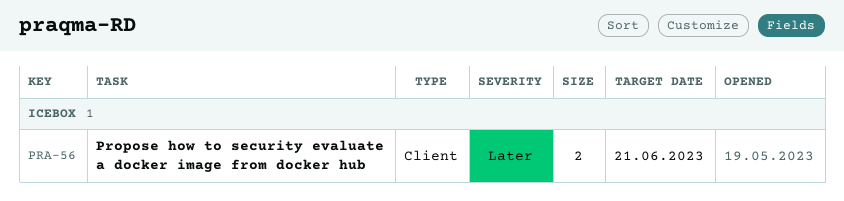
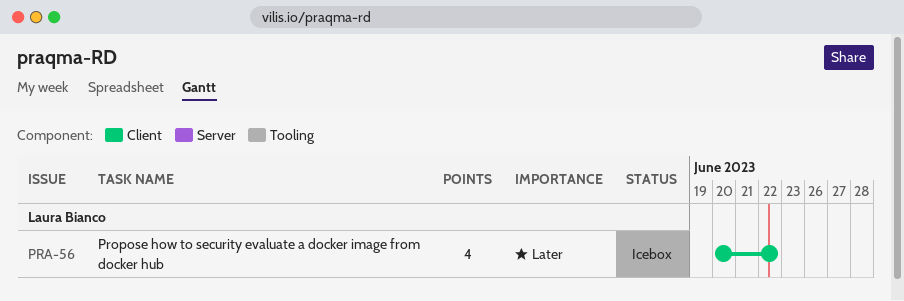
PRA-56, estimate: 2 -> 4
PRA-56, due: Jun 21 -> Jun 22

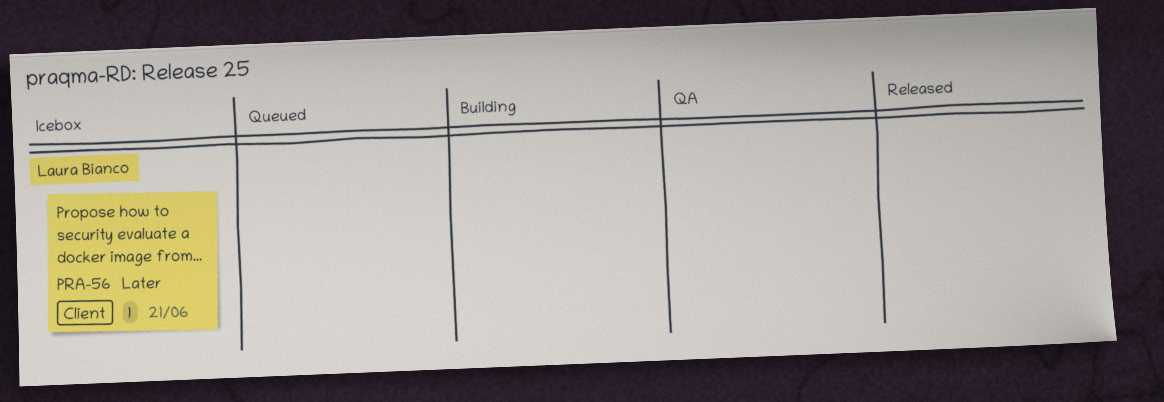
PRA-56, estimate: 4 -> 1
PRA-56, due: Jun 22 -> Jun 21

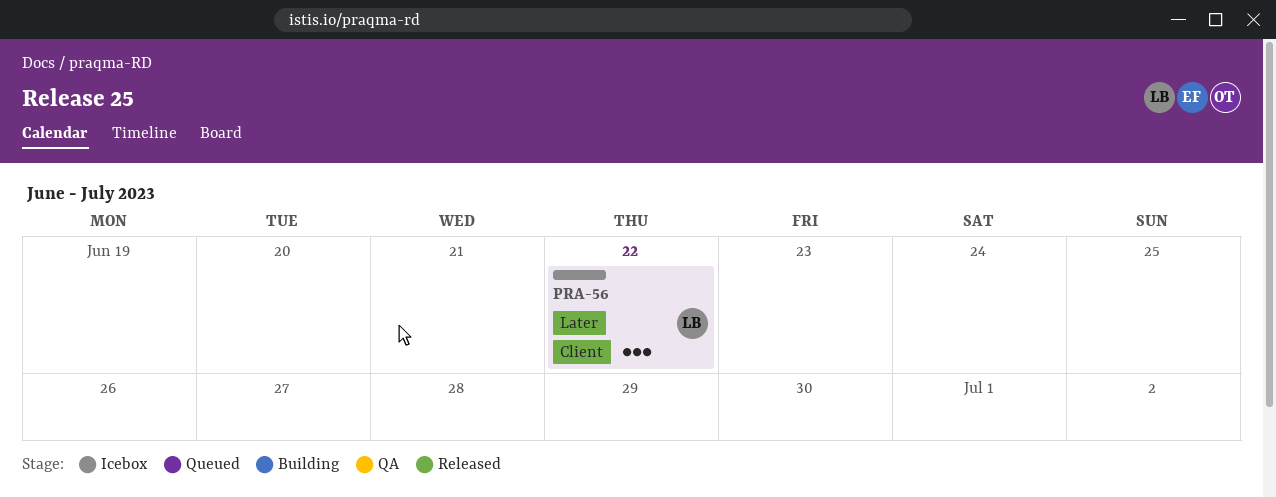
PRA-56, estimate: 1 -> 3
PRA-56, due: Jun 21 -> Jun 22

